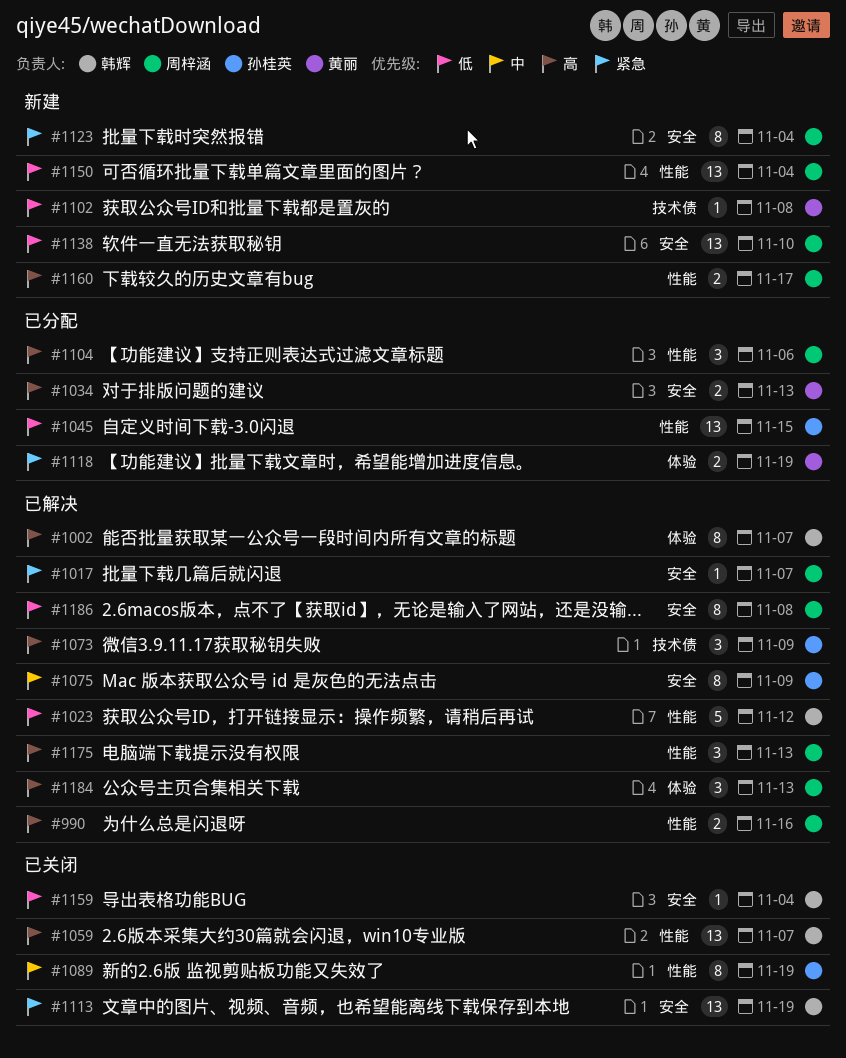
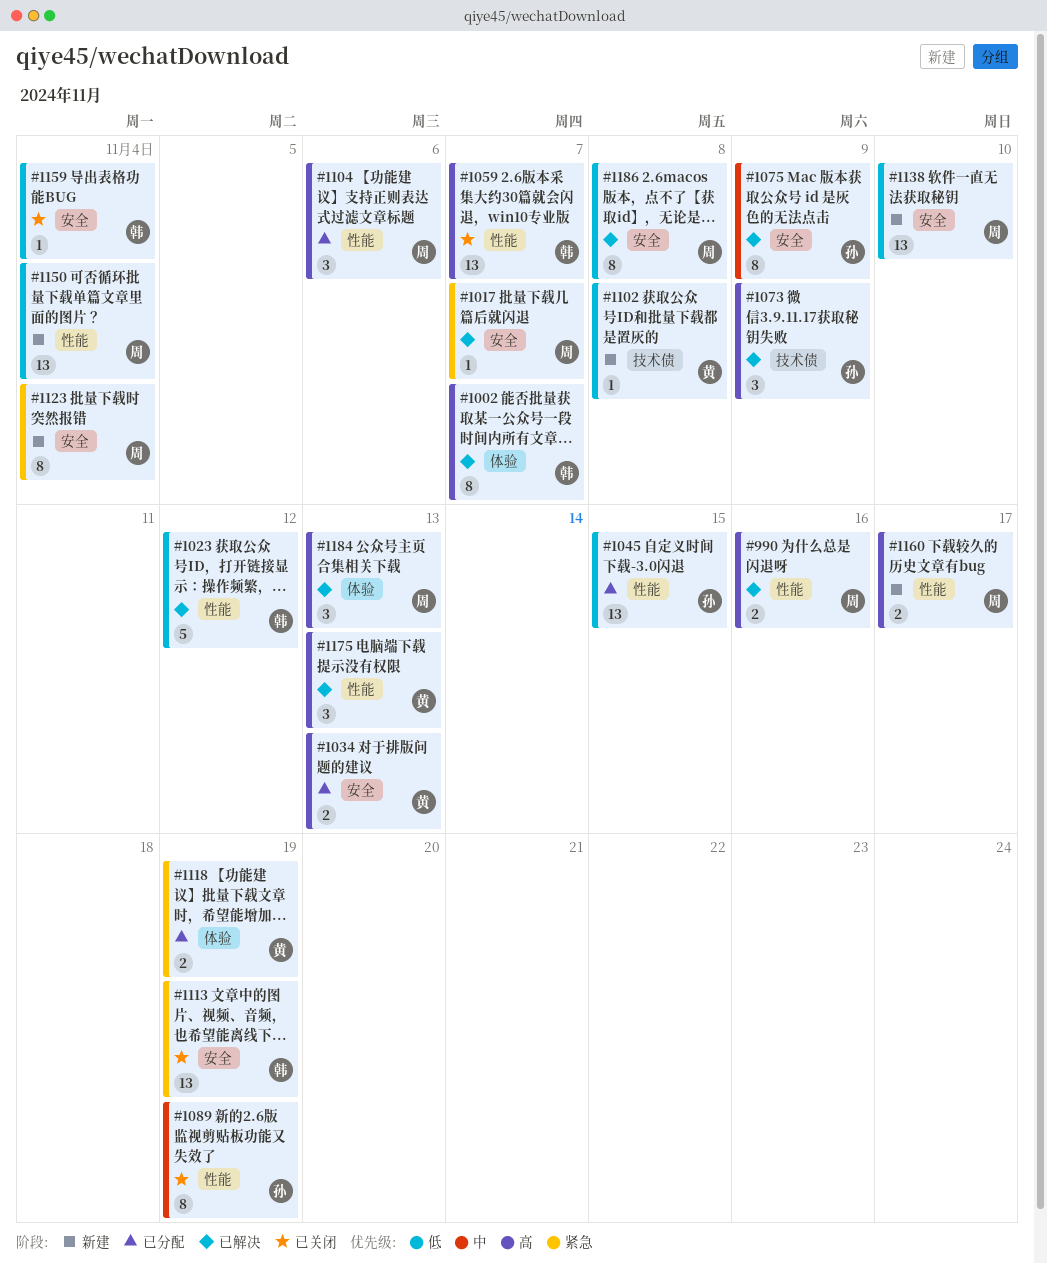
#1175, owner: 周梓涵 -> 黄丽

